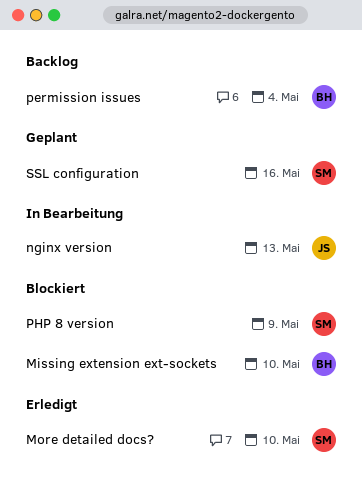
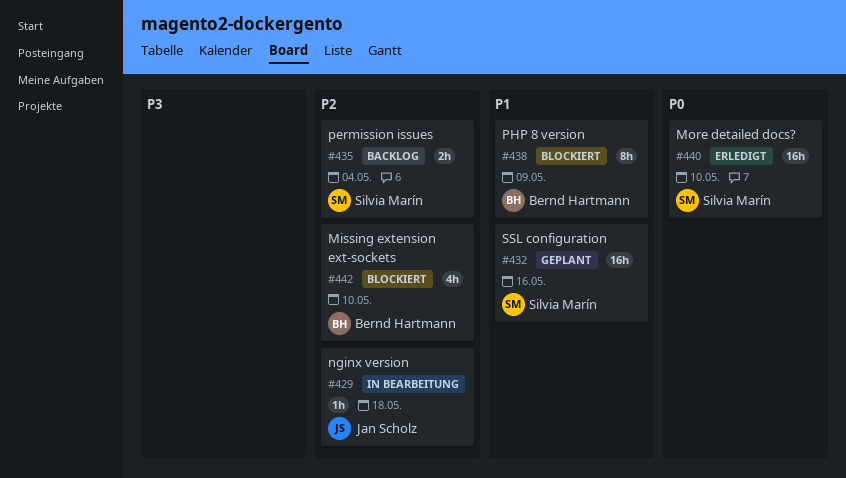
nginx version, due: May 13 -> May 18
permission issues, owner: Bernd Hartmann -> Silvia Marín
PHP 8 version, owner: Silvia Marín -> Bernd Hartmann

